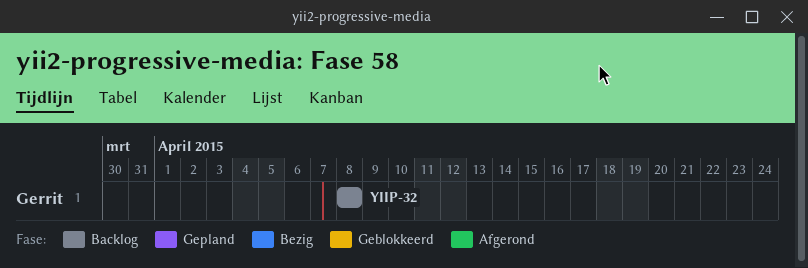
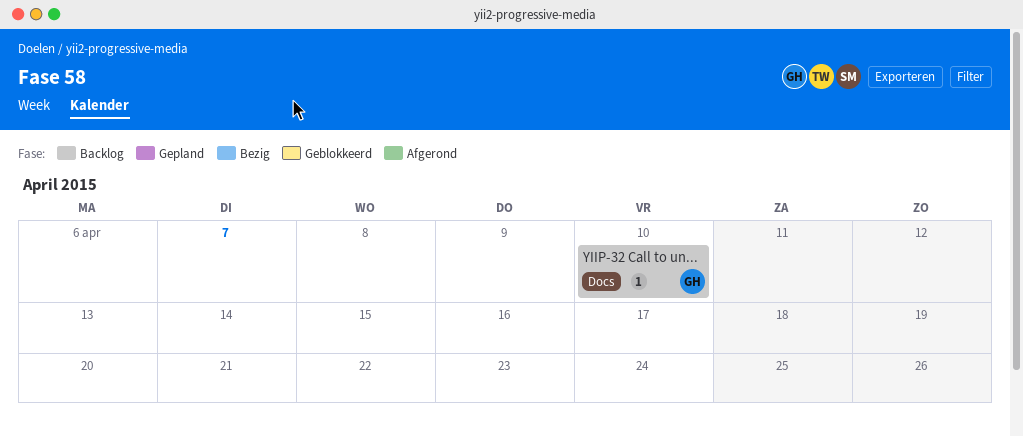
YIIP-32, due: Apr 8 -> Apr 10

